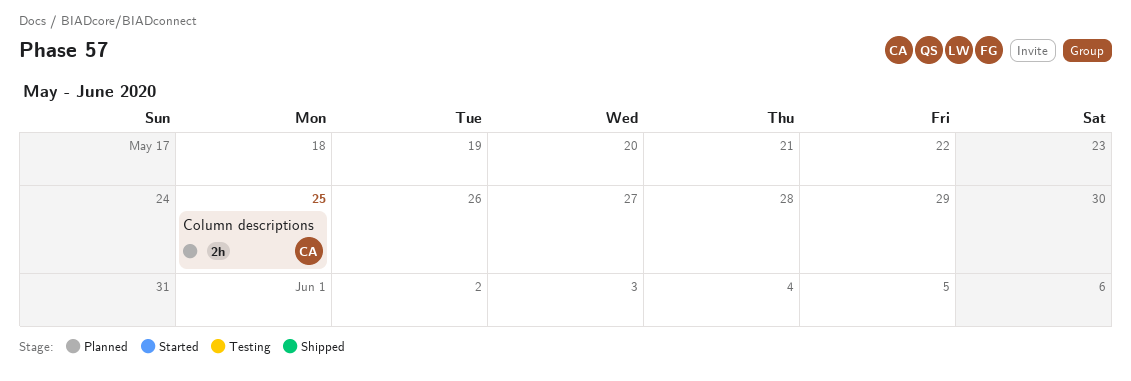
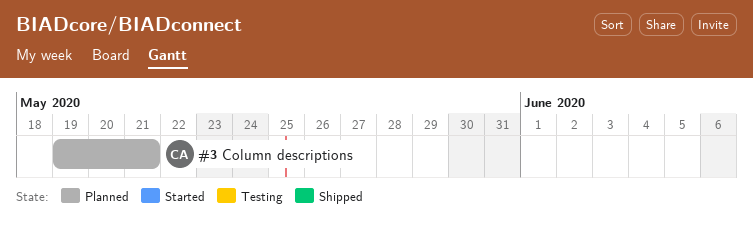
Column descriptions, due: May 25 -> May 21

